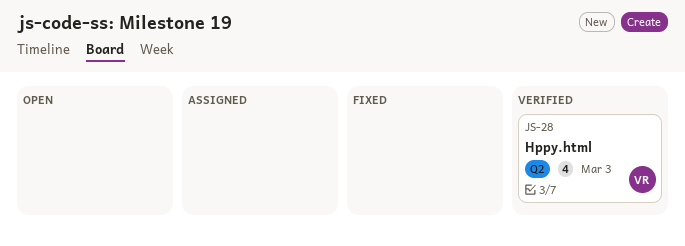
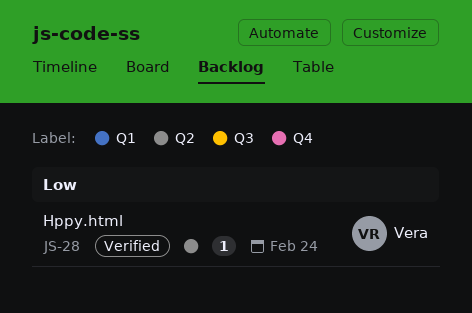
JS-28, estimate: 4 -> 1
JS-28, due: Mar 3 -> Feb 24

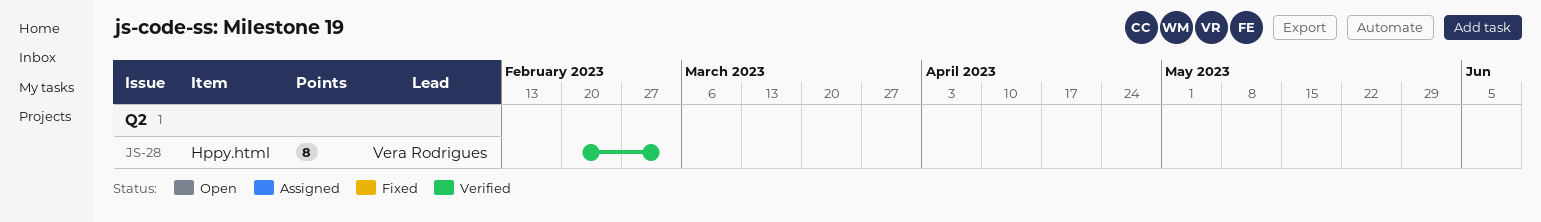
JS-28, estimate: 1 -> 8
JS-28, due: Feb 24 -> Mar 3

